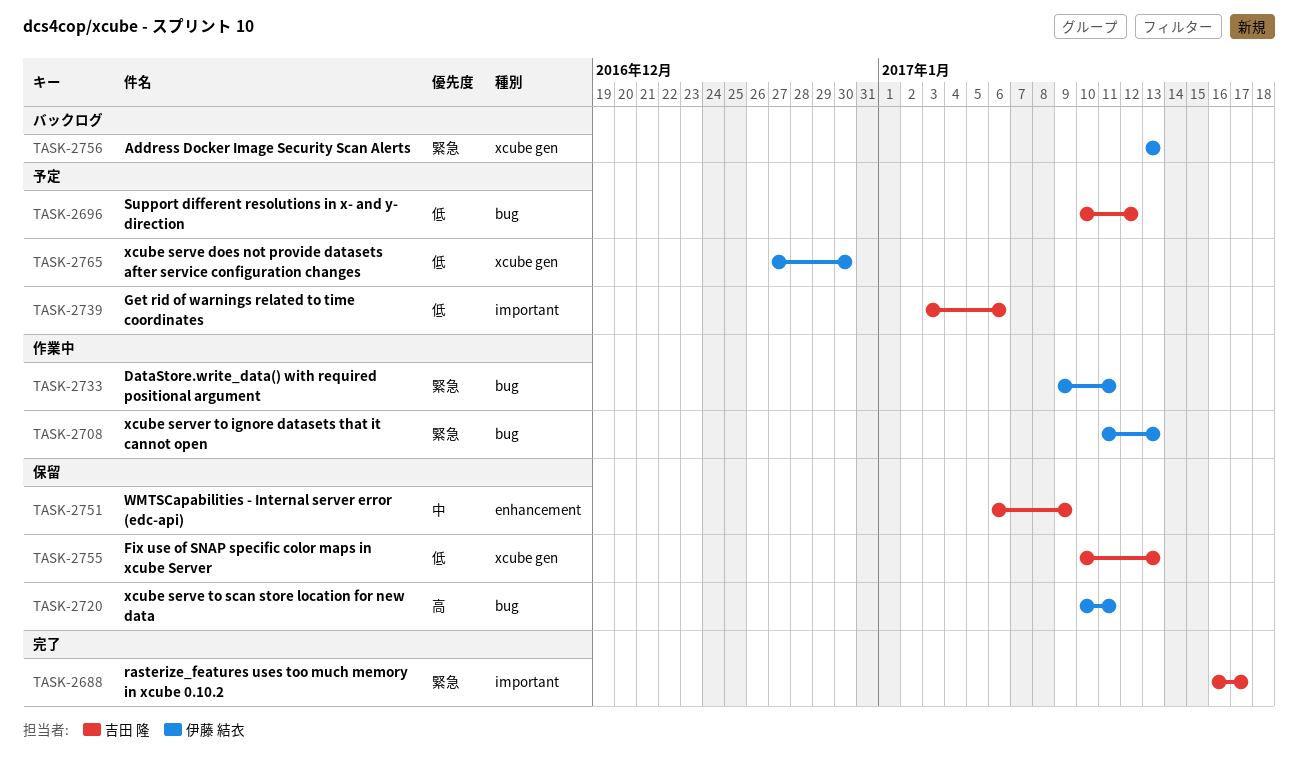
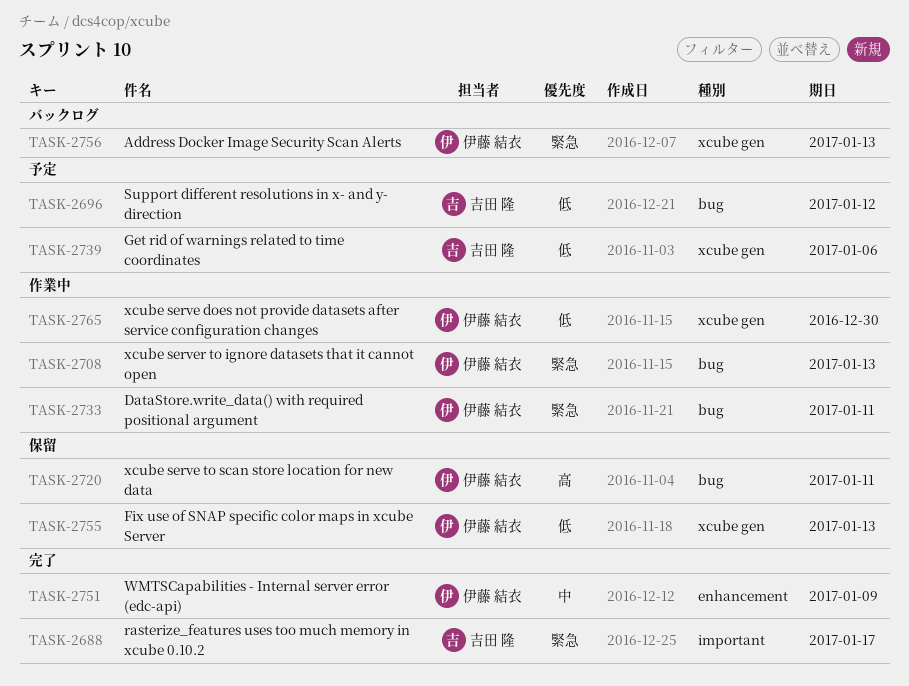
TASK-2739, label: important -> xcube gen
TASK-2751, status: 保留 -> 完了
TASK-2751, owner: 吉田 隆 -> 伊藤 結衣
TASK-2755, owner: 吉田 隆 -> 伊藤 結衣
TASK-2765, status: 予定 -> 作業中

